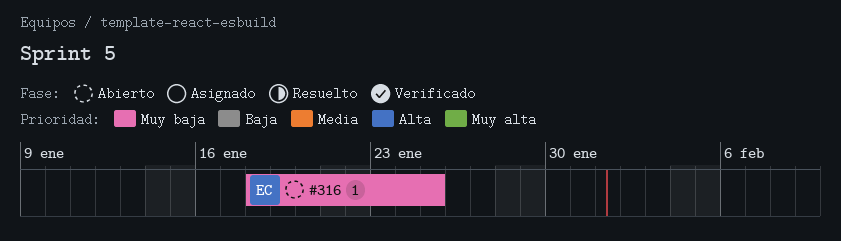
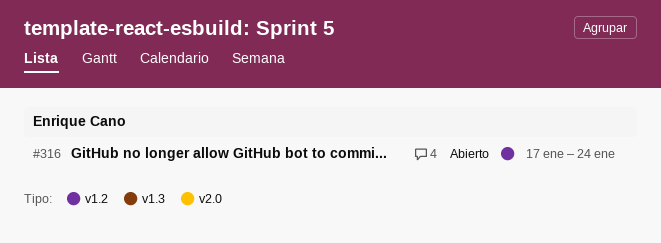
#316, start: Jan 18 -> Jan 17
#316, due: Jan 25 -> Jan 24

